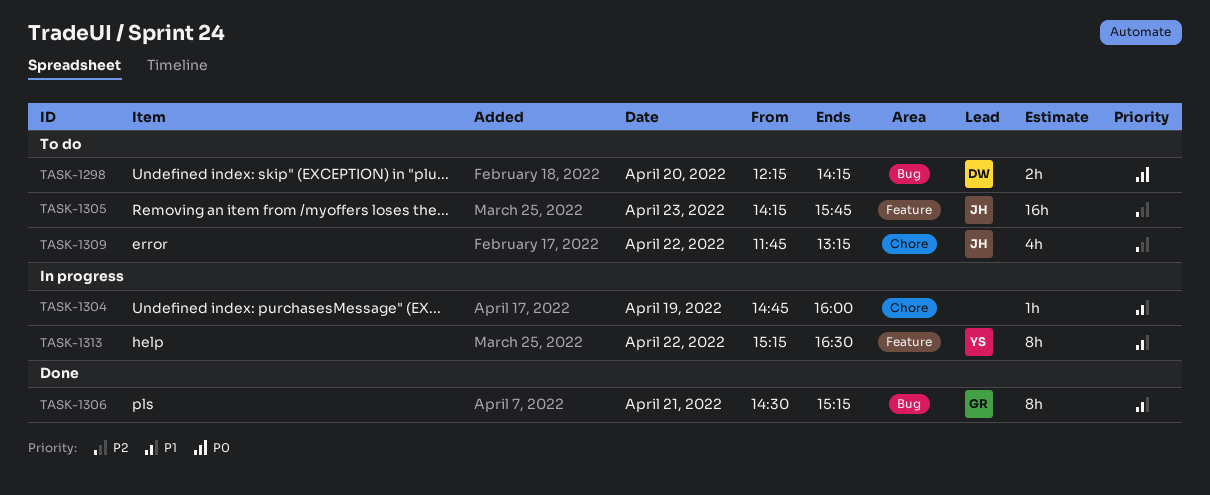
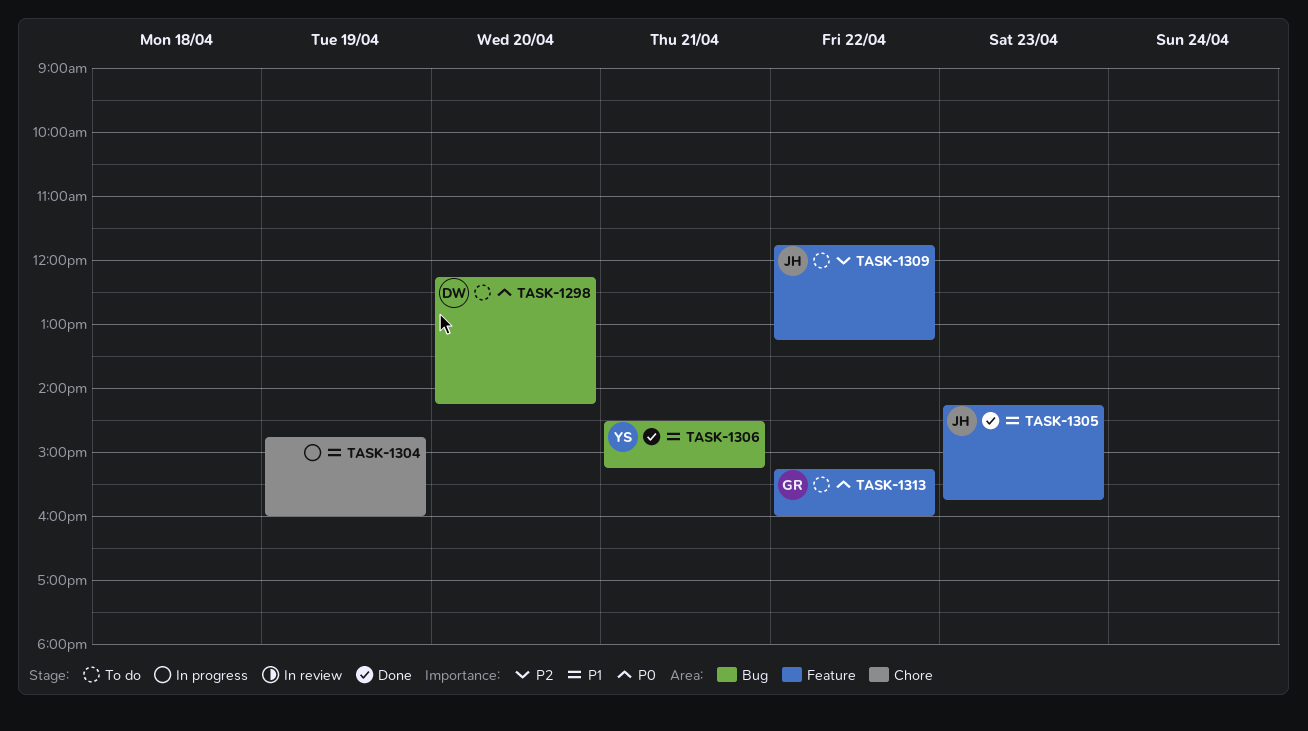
TASK-1305, status: To do -> Done
TASK-1305, priority: P2 -> P1
TASK-1306, owner: GR -> YS
TASK-1309, label: Chore -> Feature
TASK-1313, status: In progress -> To do
TASK-1313, owner: YS -> GR
TASK-1313, priority: P1 -> P0
TASK-1313, ends: 16:30 -> 16:00

